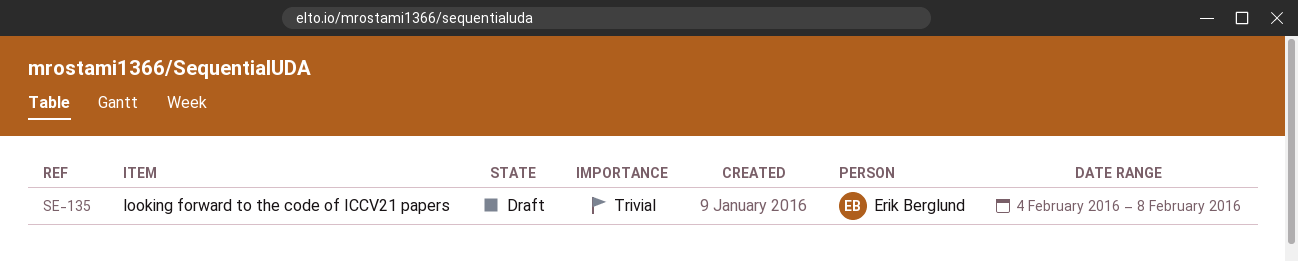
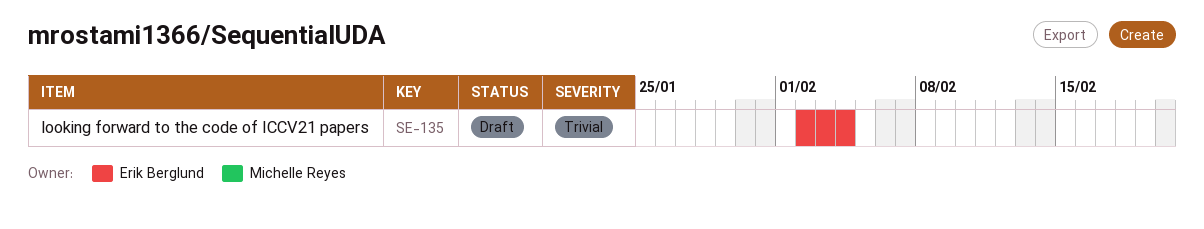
SE-135, start: Feb 4 -> Feb 2
SE-135, due: Feb 8 -> Feb 4

